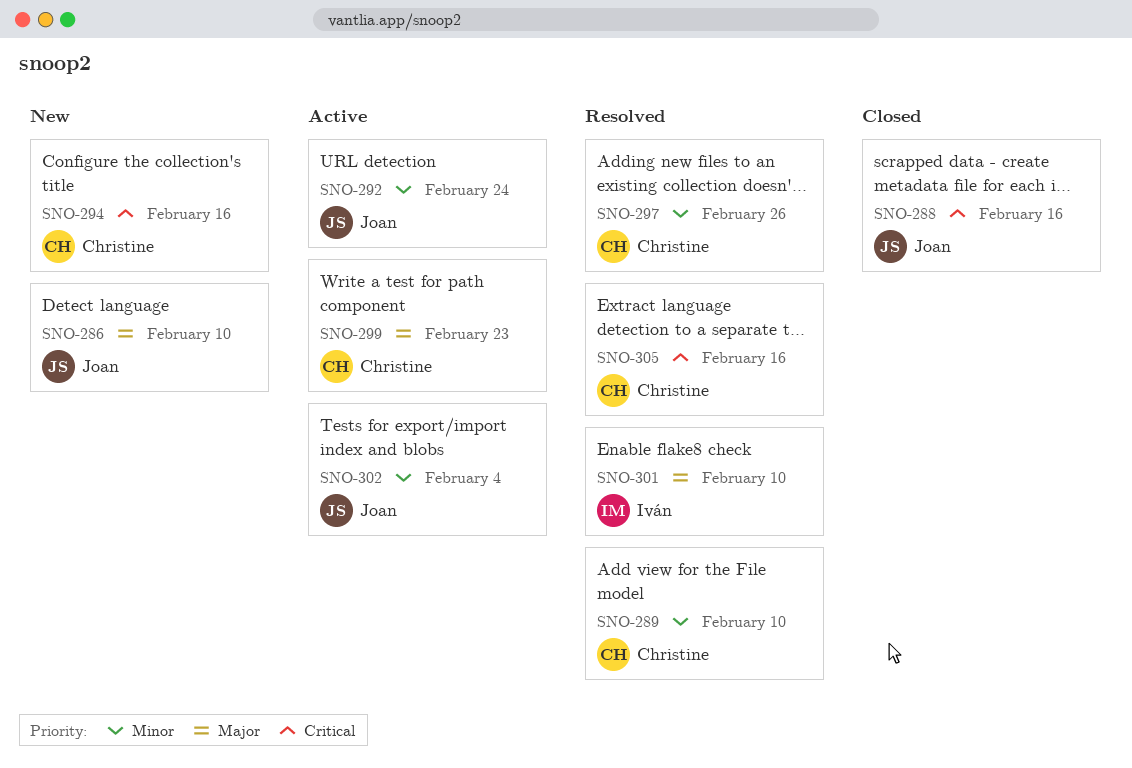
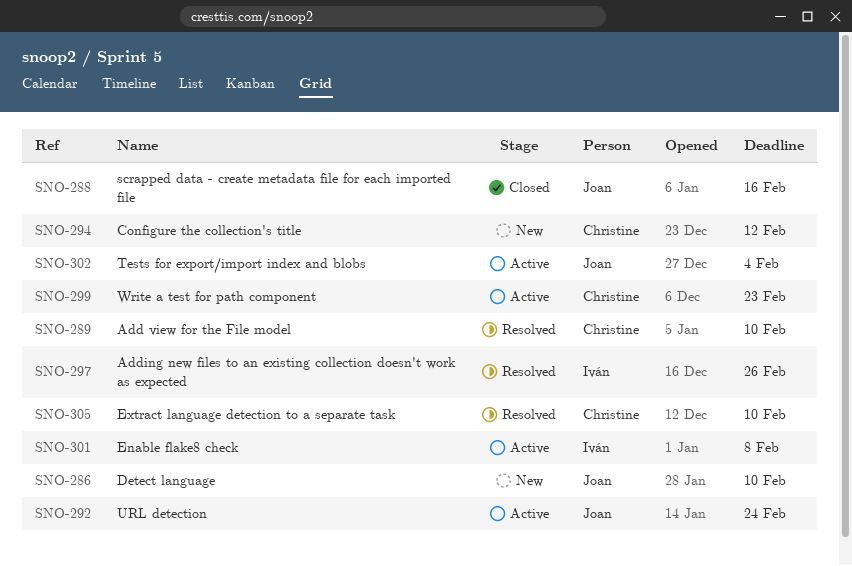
SNO-294, due: Feb 16 -> Feb 12
SNO-297, owner: Christine -> Iván
SNO-301, status: Resolved -> Active
SNO-301, due: Feb 10 -> Feb 8
SNO-305, due: Feb 16 -> Feb 10

